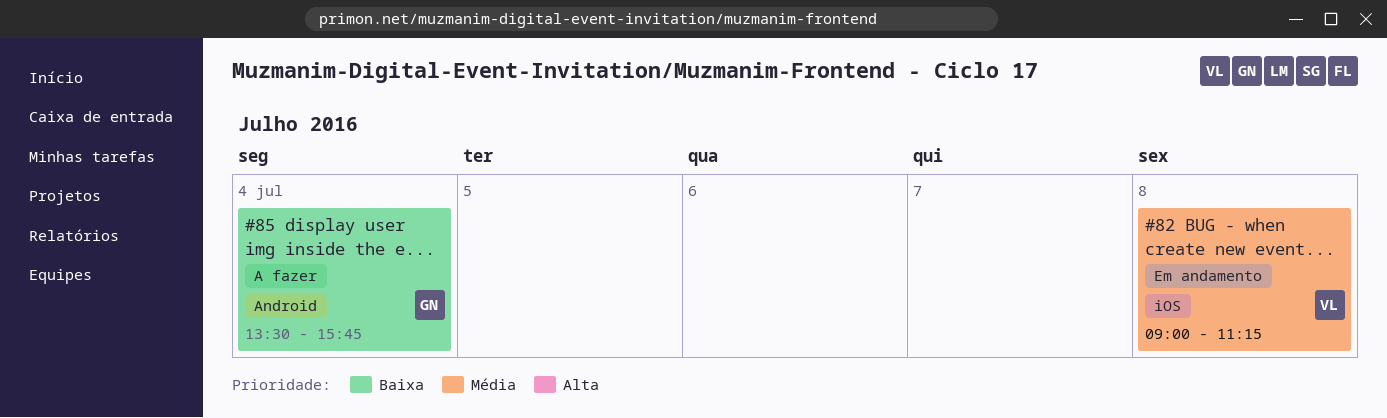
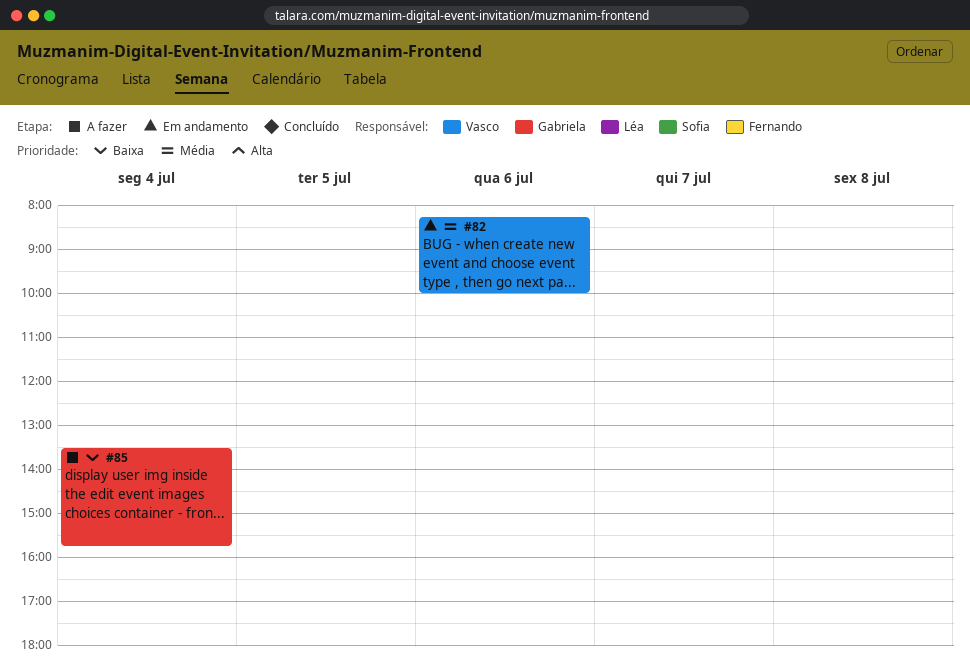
#82, day: Jul 8 -> Jul 6
#82, begins: 09:00 -> 08:15
#82, ends: 11:15 -> 10:00

